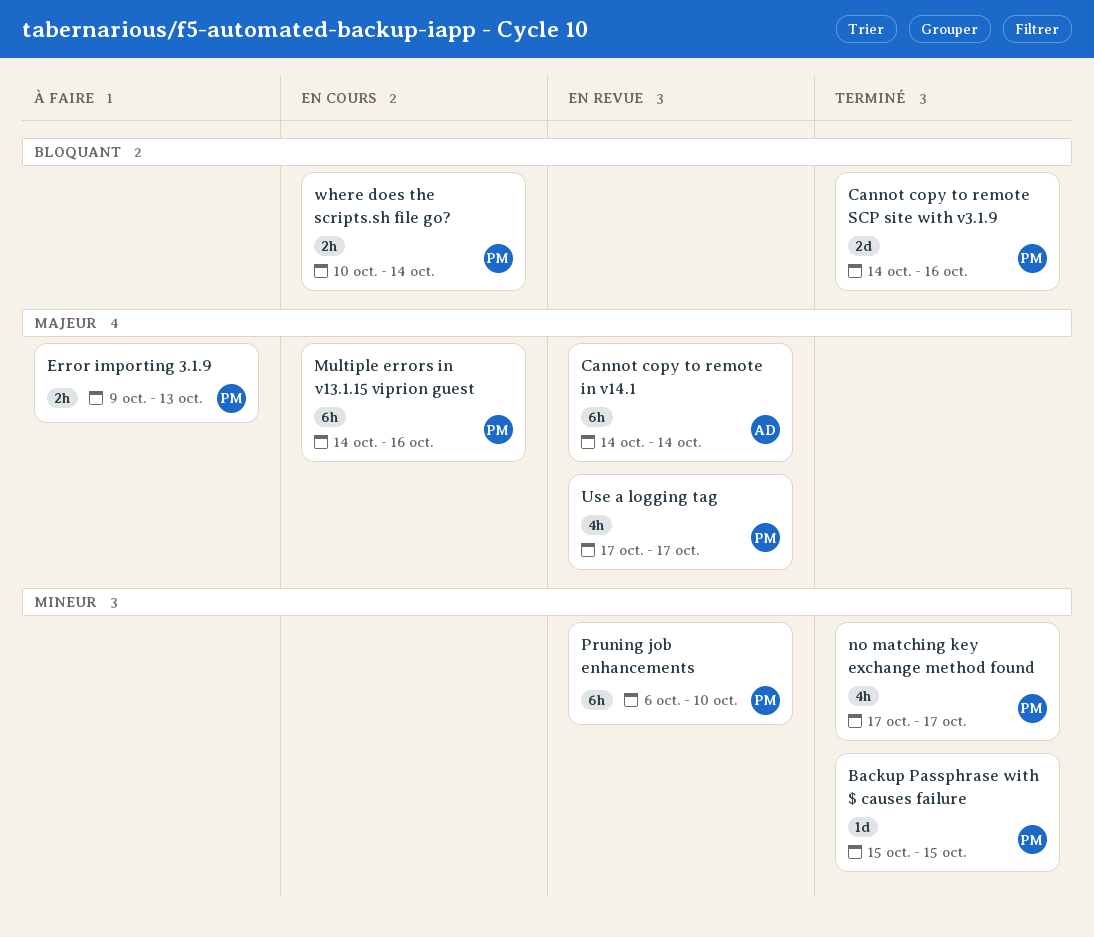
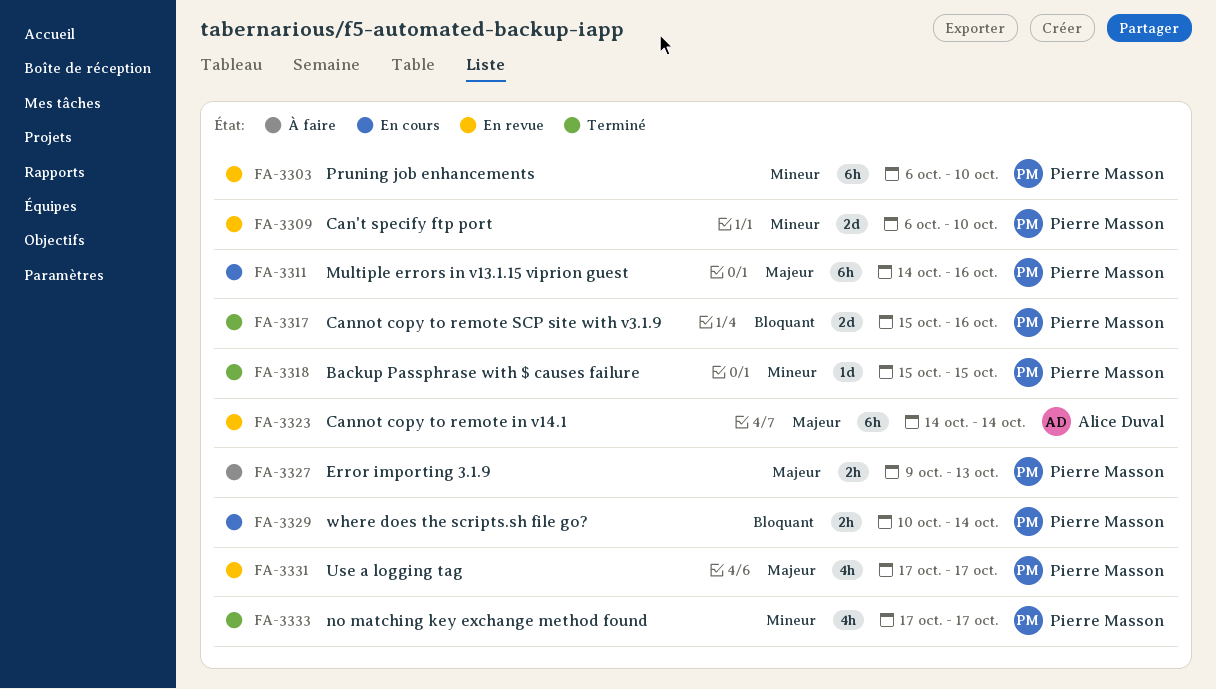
Can't specify ftp port: none -> present
Cannot copy to remote SCP site with v3.1.9, start: Oct 14 -> Oct 15

